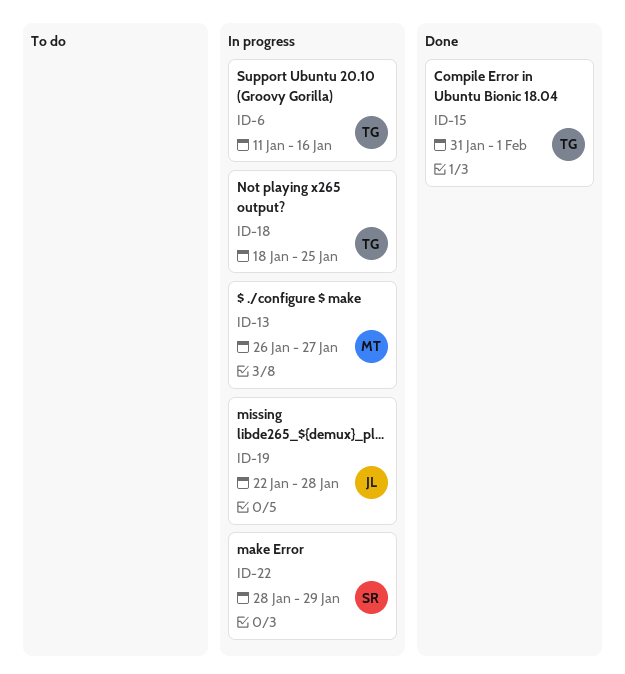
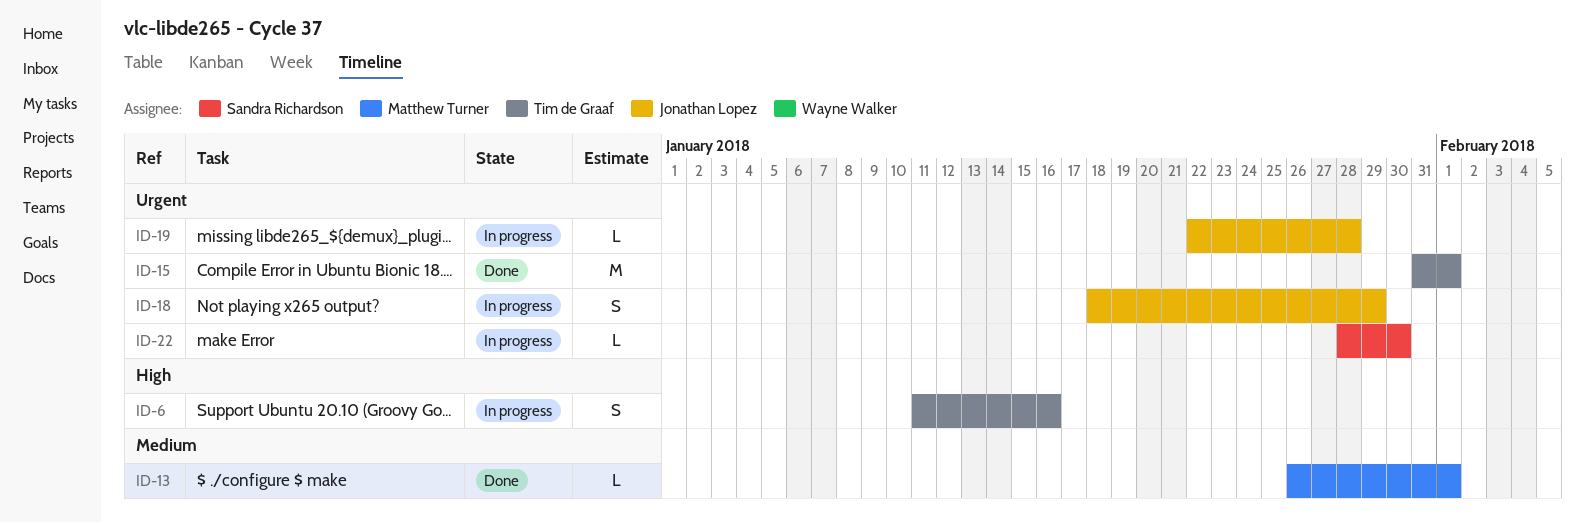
ID-13, status: In progress -> Done
ID-13, due: Jan 27 -> Feb 1
ID-18, owner: Tim de Graaf -> Jonathan Lopez
ID-18, due: Jan 25 -> Jan 29
ID-22, due: Jan 29 -> Jan 30

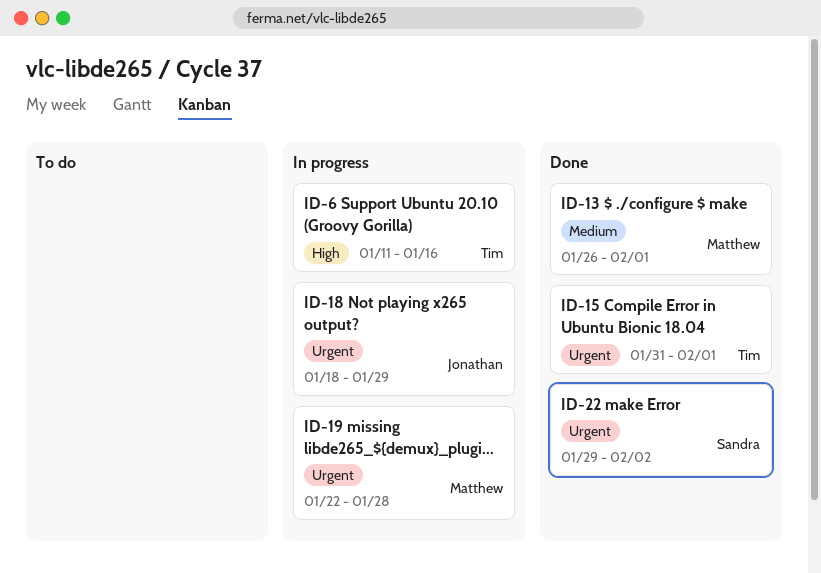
ID-19, owner: Jonathan Lopez -> Matthew Turner
ID-22, status: In progress -> Done
ID-22, start: Jan 28 -> Jan 29
ID-22, due: Jan 30 -> Feb 2

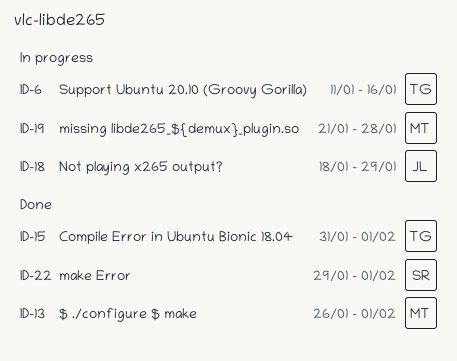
ID-19, start: Jan 22 -> Jan 21
ID-22, due: Feb 2 -> Feb 1

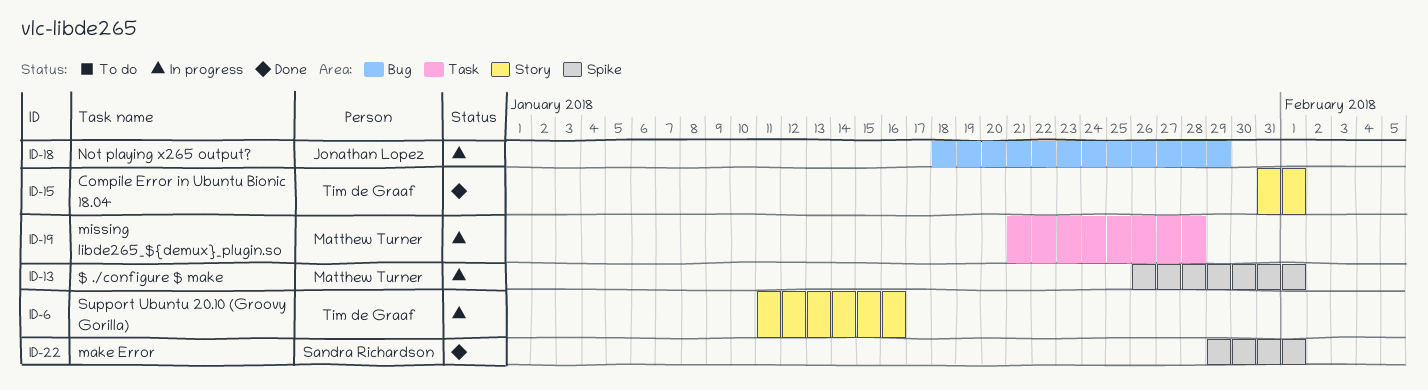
ID-13, status: Done -> In progress

